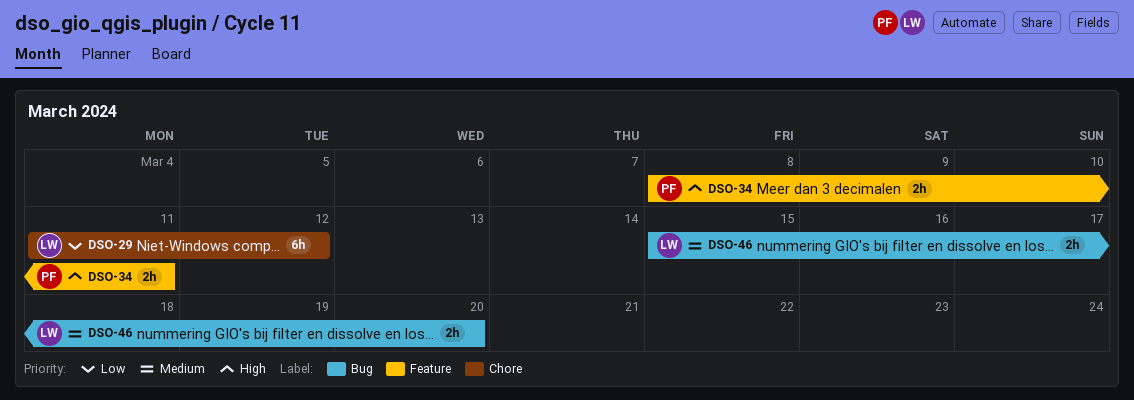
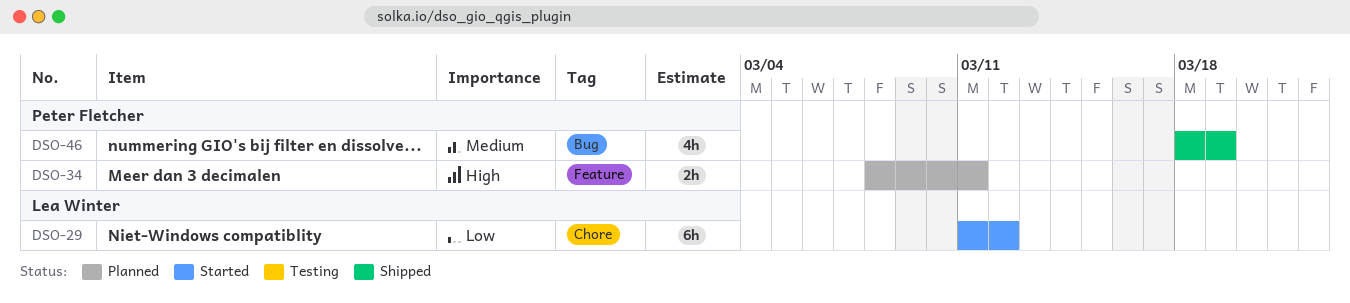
DSO-46, owner: Lea Winter -> Peter Fletcher
DSO-46, estimate: 2h -> 4h
DSO-46, start: Mar 15 -> Mar 18
DSO-46, due: Mar 20 -> Mar 19

